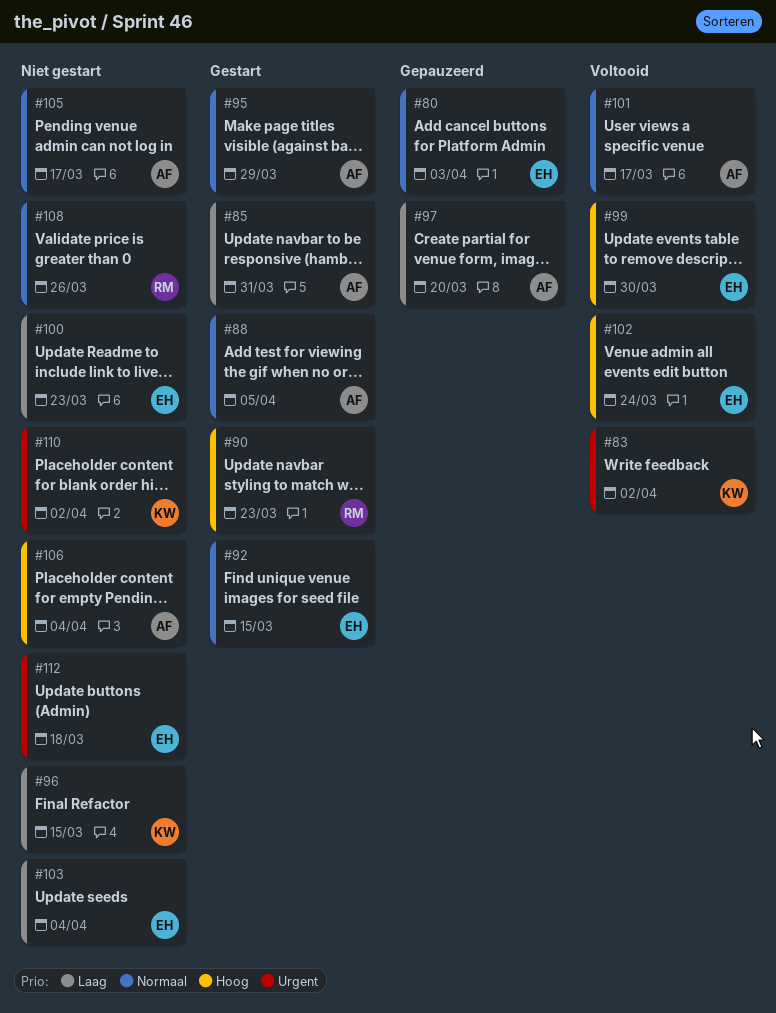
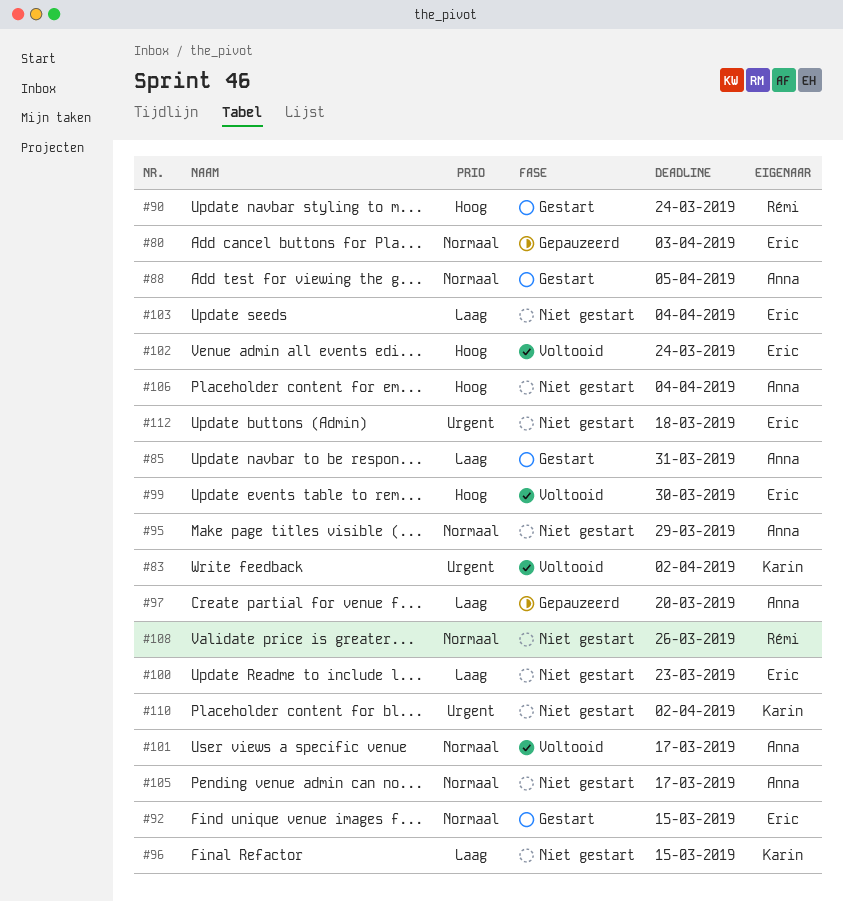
#90, due: Mar 23 -> Mar 24
#95, status: Gestart -> Niet gestart

